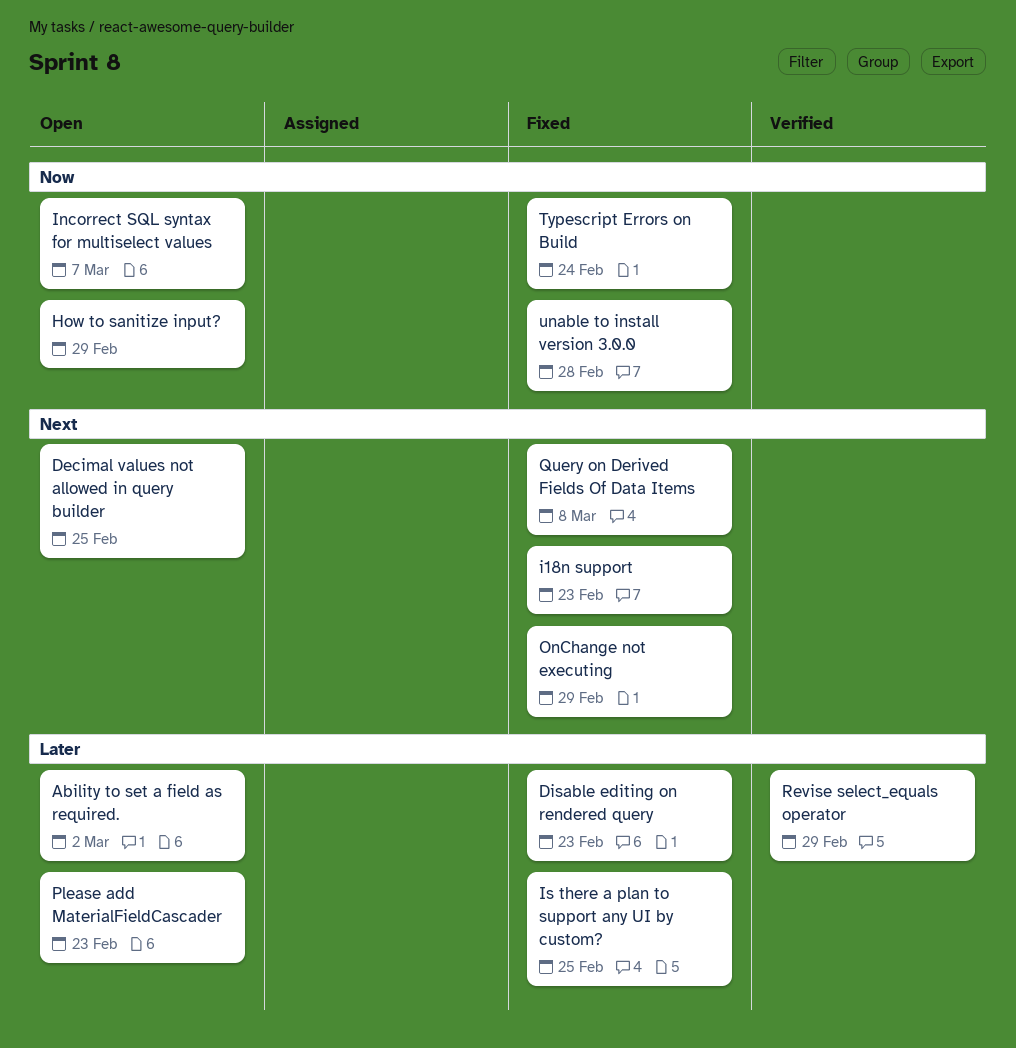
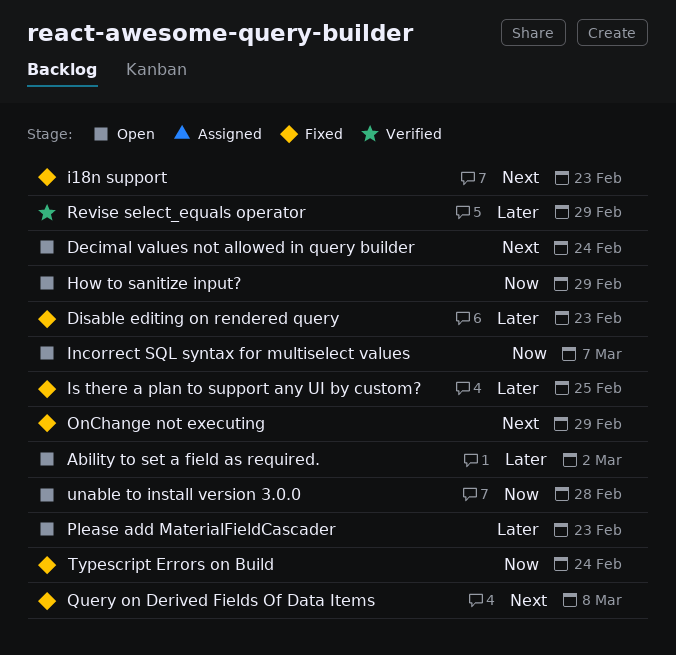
Decimal values not allowed in query builder, due: Feb 25 -> Feb 24
unable to install version 3.0.0, status: Fixed -> Open

